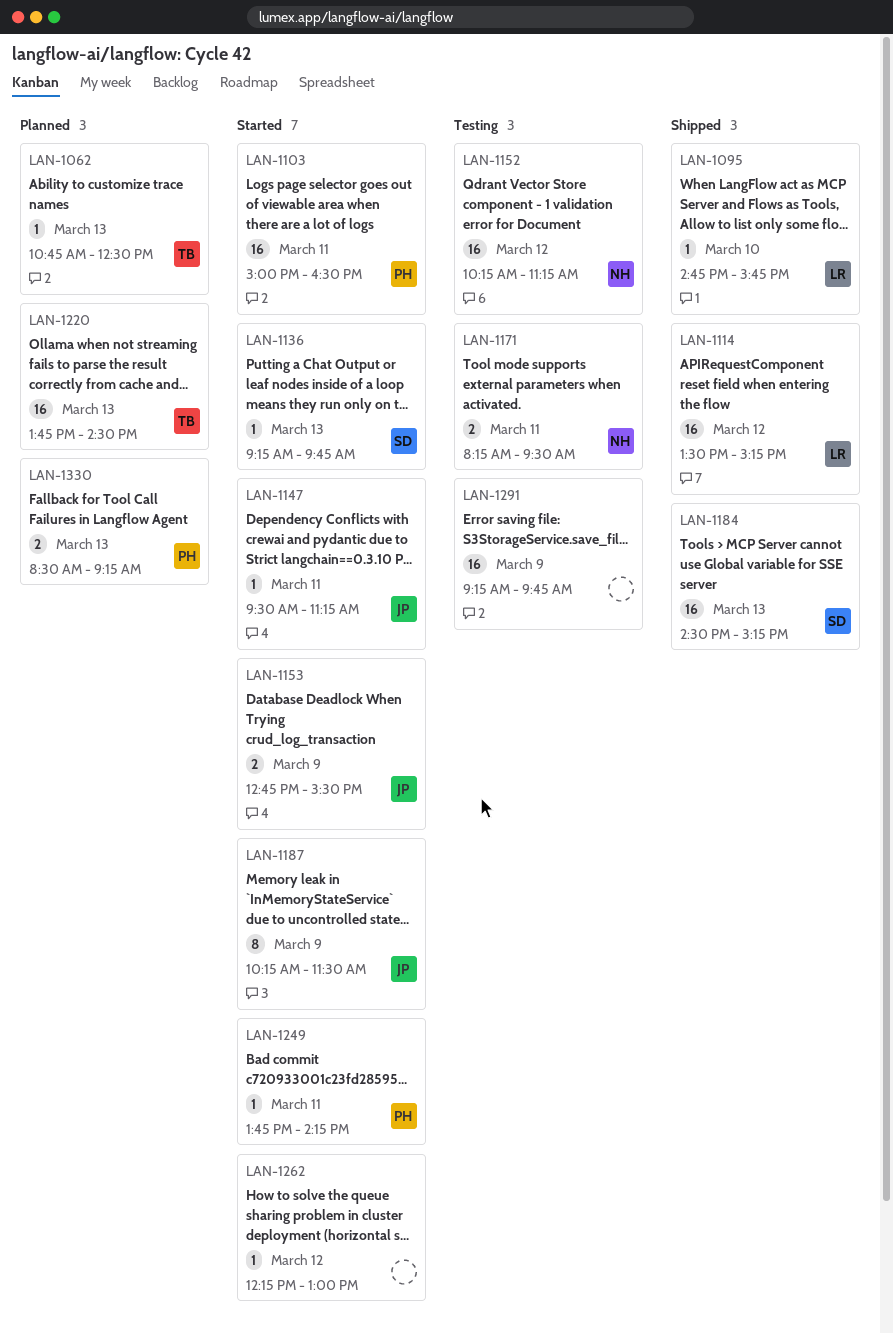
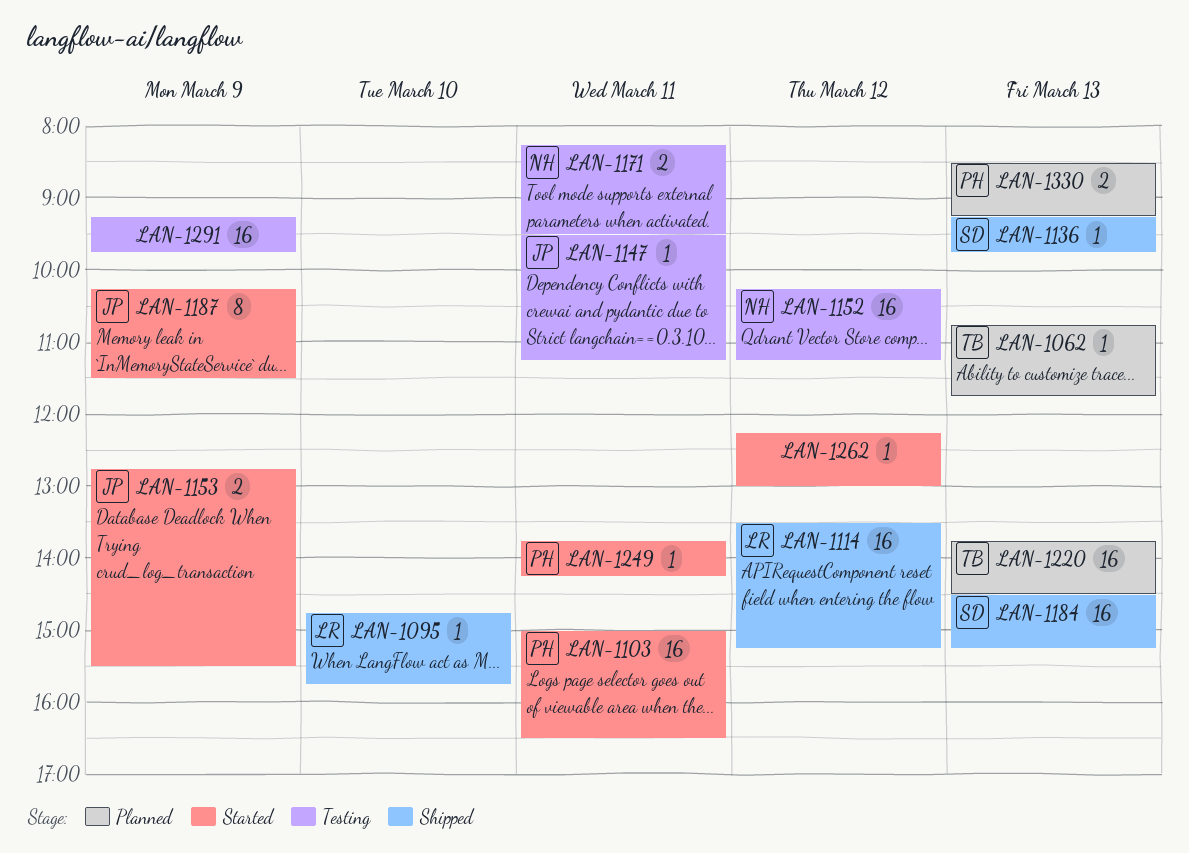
LAN-1062, ends: 12:30 -> 11:45
LAN-1136, status: Started -> Shipped
LAN-1147, status: Started -> Testing

